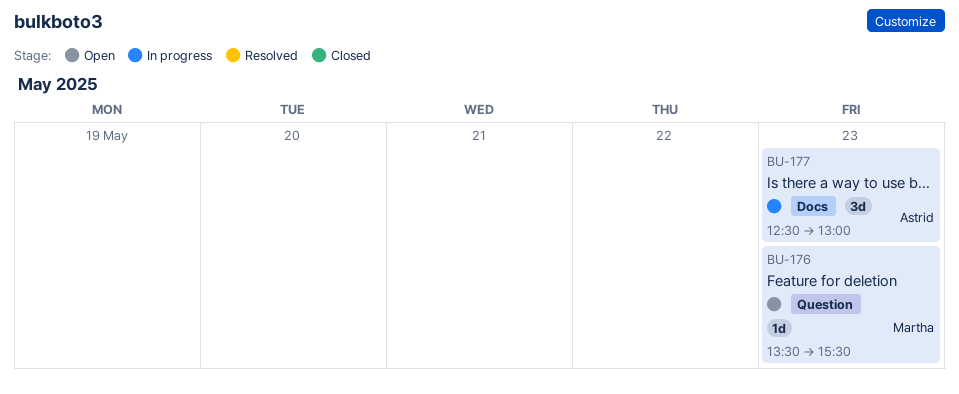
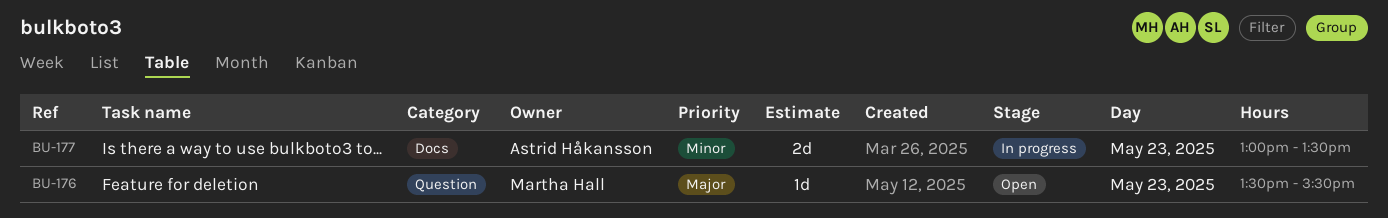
BU-177, estimate: 3d -> 2d
BU-177, begins: 12:30 -> 13:00
BU-177, ends: 13:00 -> 13:30

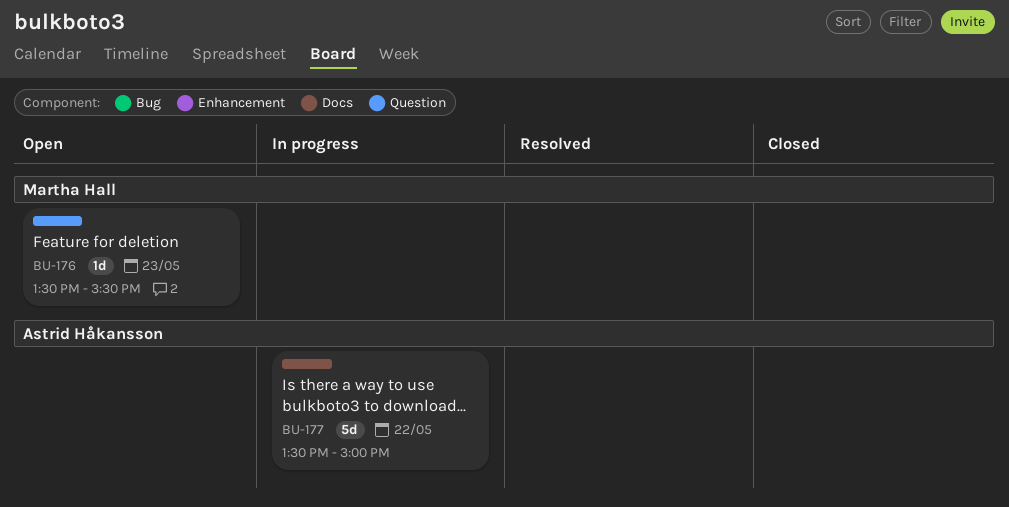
BU-177, estimate: 2d -> 5d
BU-177, day: May 23 -> May 22
BU-177, begins: 13:00 -> 13:30
BU-177, ends: 13:30 -> 15:00

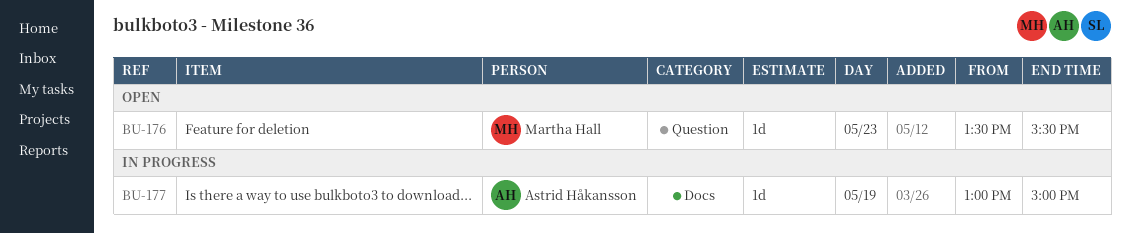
BU-177, estimate: 5d -> 1d
BU-177, day: May 22 -> May 19
BU-177, begins: 13:30 -> 13:00

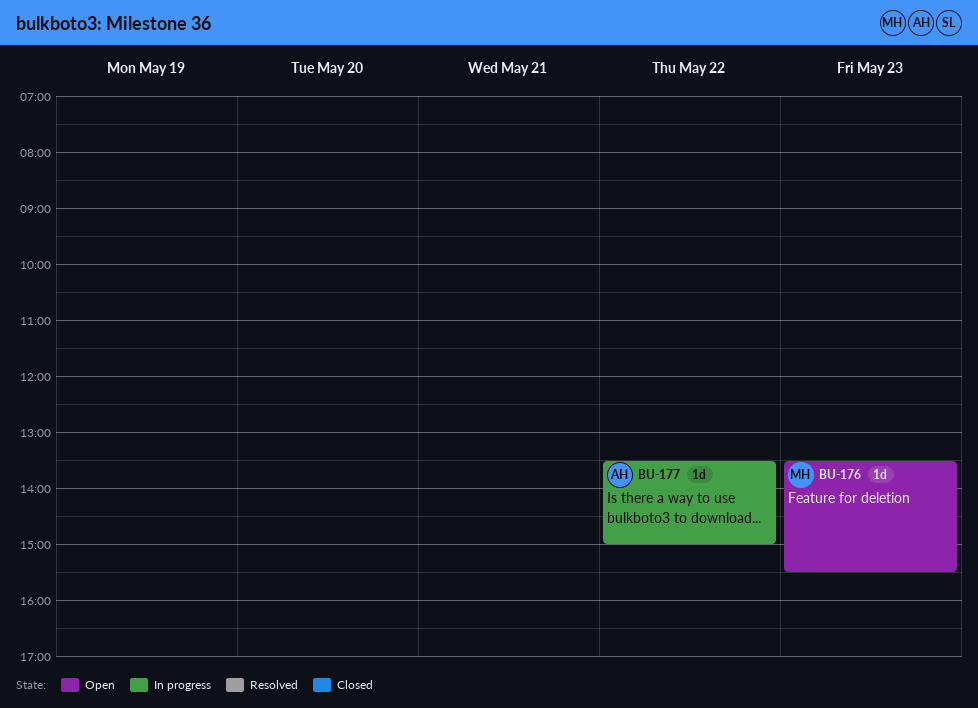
BU-177, day: May 19 -> May 22
BU-177, begins: 13:00 -> 13:30

